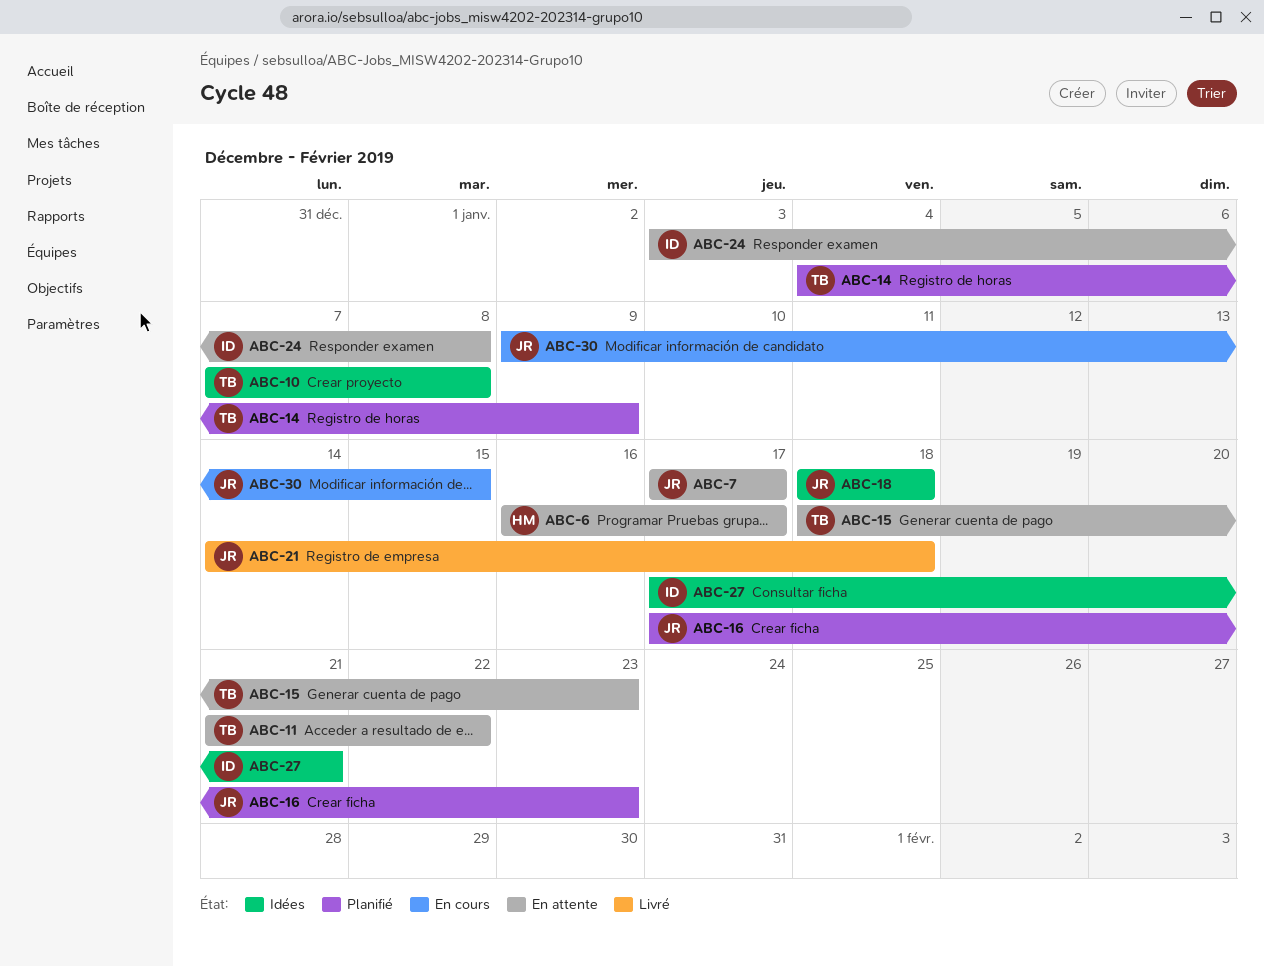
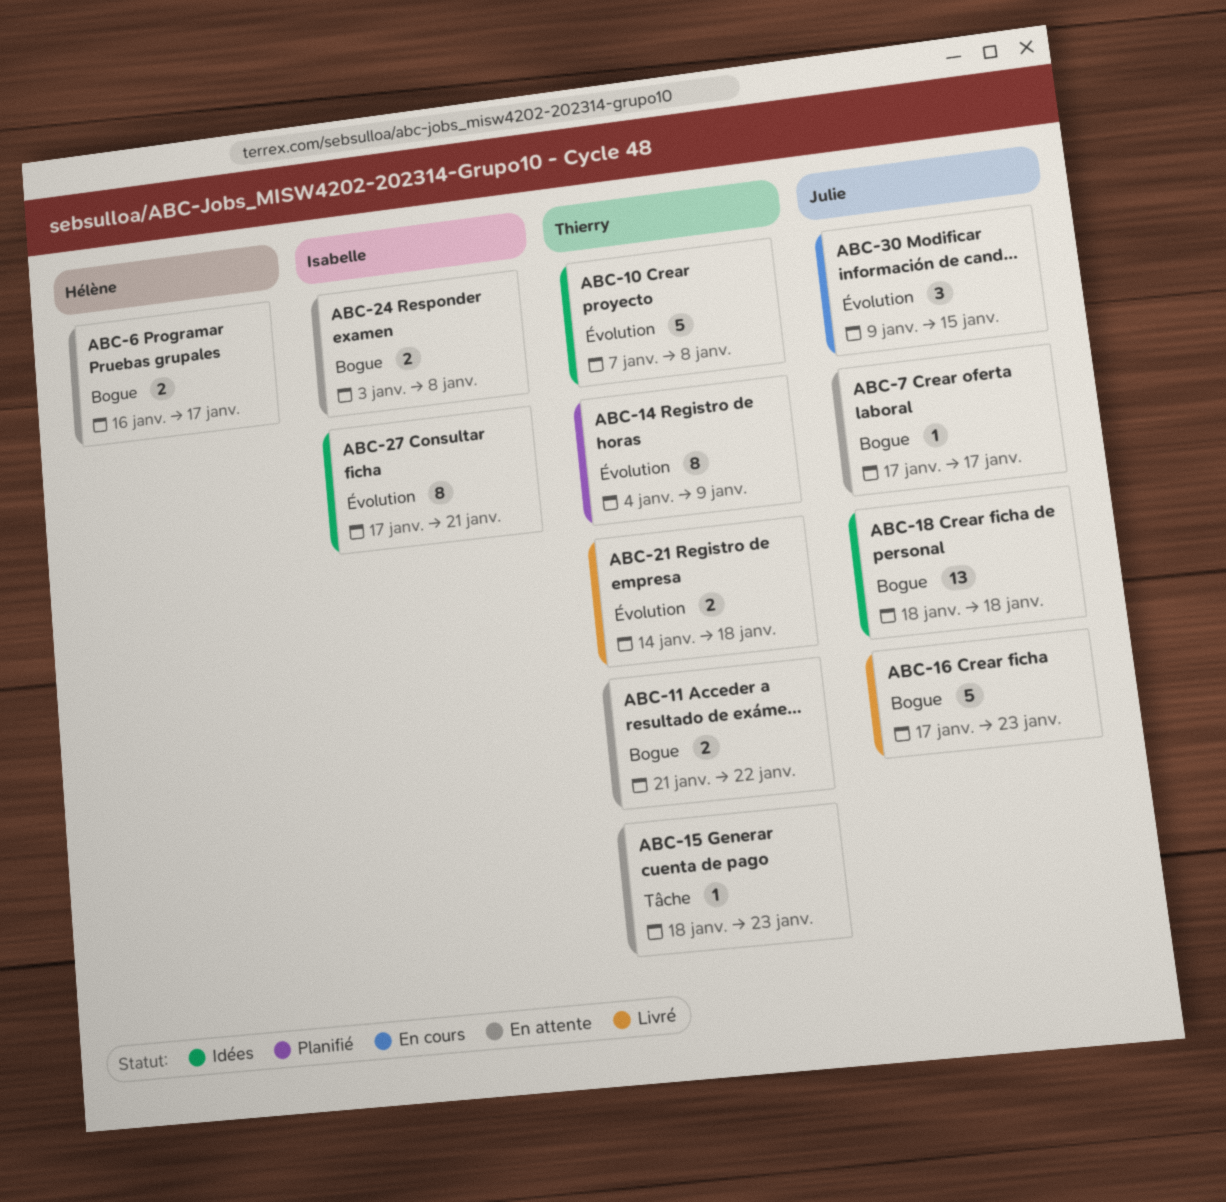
ABC-16, status: Planifié -> Livré
ABC-21, owner: Julie -> Thierry

